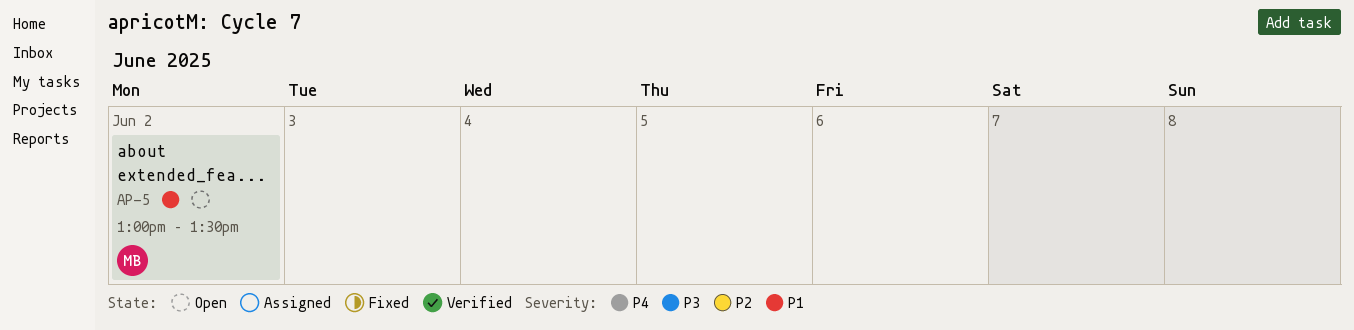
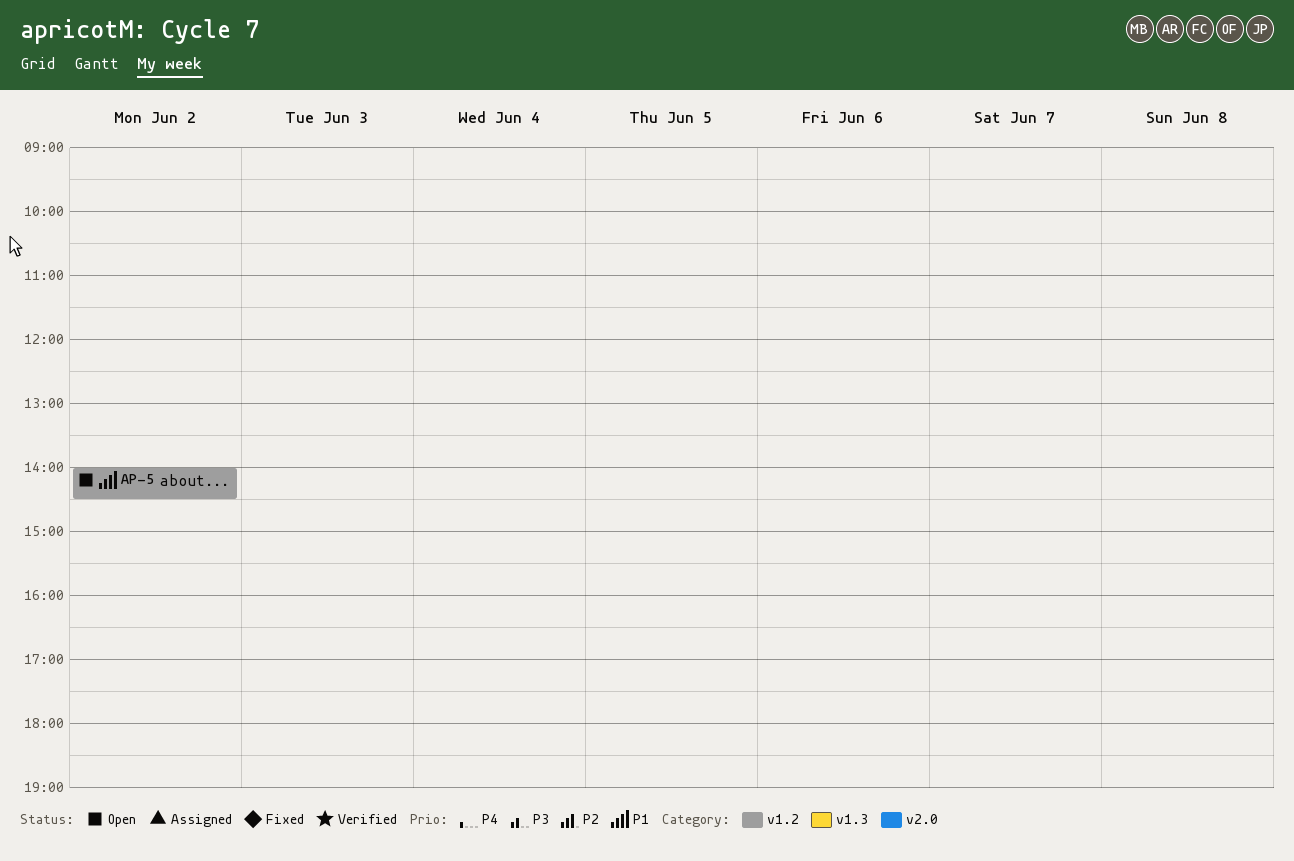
AP-5, begins: 13:00 -> 14:00
AP-5, ends: 13:30 -> 14:30

